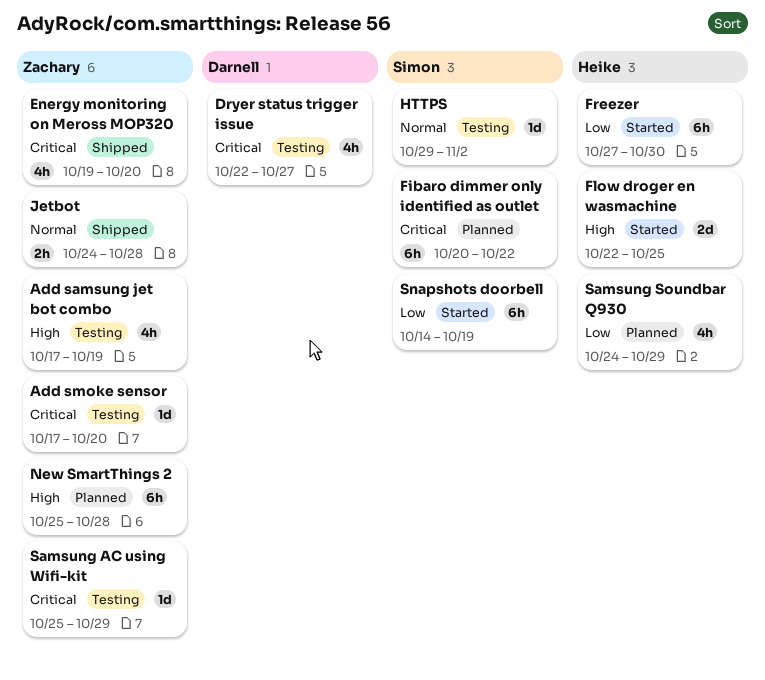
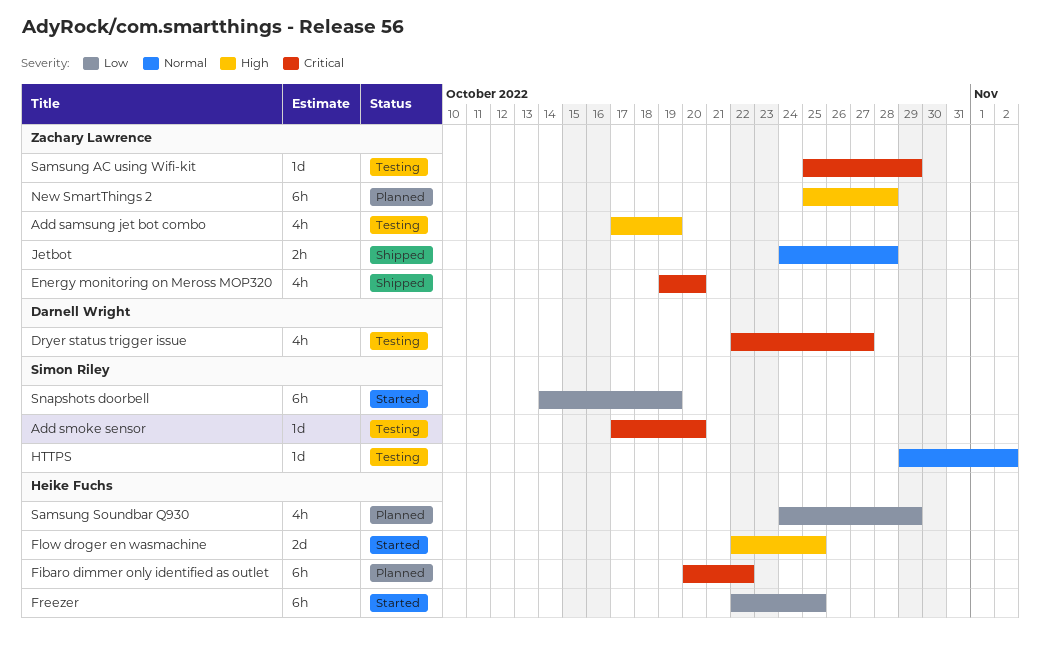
Add smoke sensor, owner: Zachary Lawrence -> Simon Riley
Fibaro dimmer only identified as outlet, owner: Simon Riley -> Heike Fuchs
Freezer, start: Oct 27 -> Oct 22
Freezer, due: Oct 30 -> Oct 25

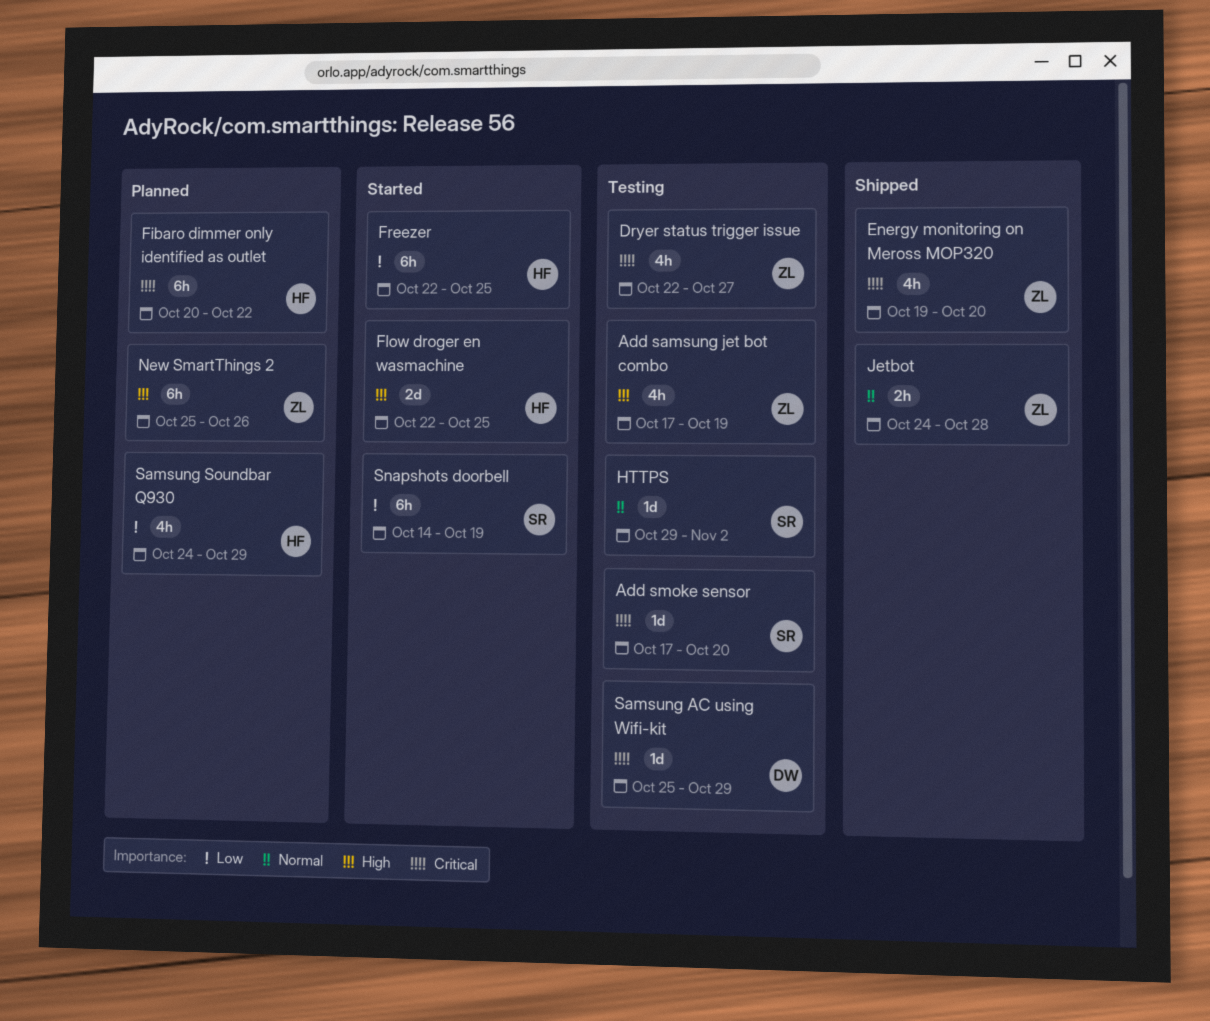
Dryer status trigger issue, owner: Darnell Wright -> Zachary Lawrence
New SmartThings 2, due: Oct 28 -> Oct 26
Samsung AC using Wifi-kit, owner: Zachary Lawrence -> Darnell Wright

